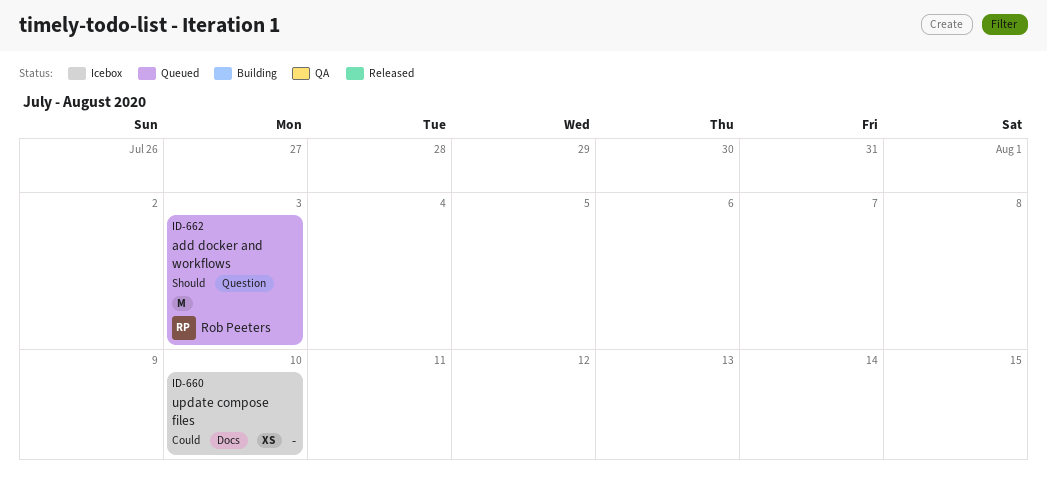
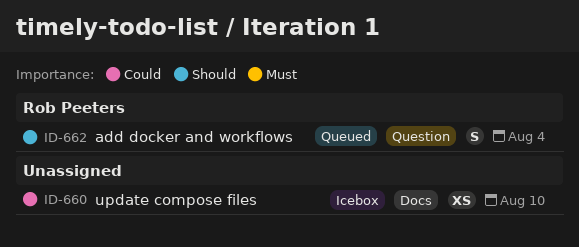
ID-662, estimate: M -> S
ID-662, due: Aug 3 -> Aug 4

